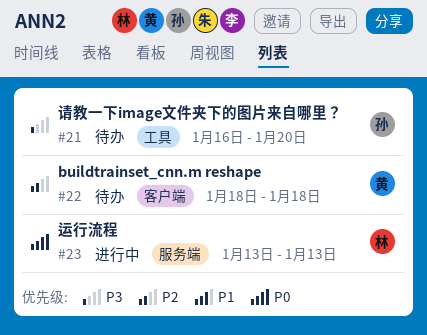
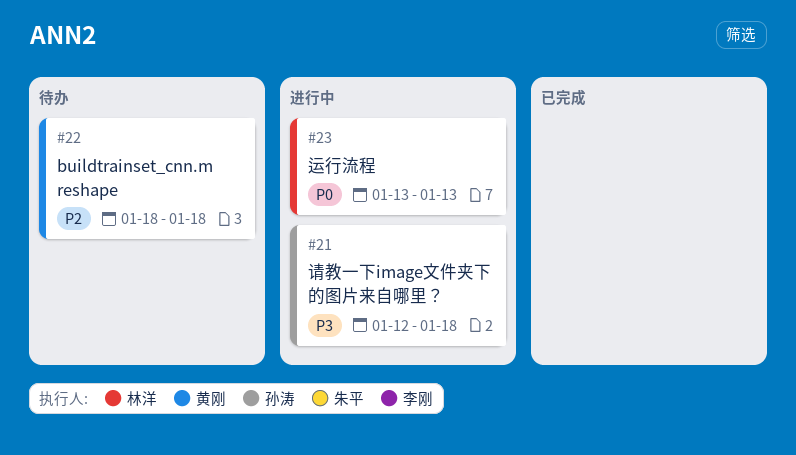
#21, status: 待办 -> 进行中
#21, start: Jan 16 -> Jan 12
#21, due: Jan 20 -> Jan 18

